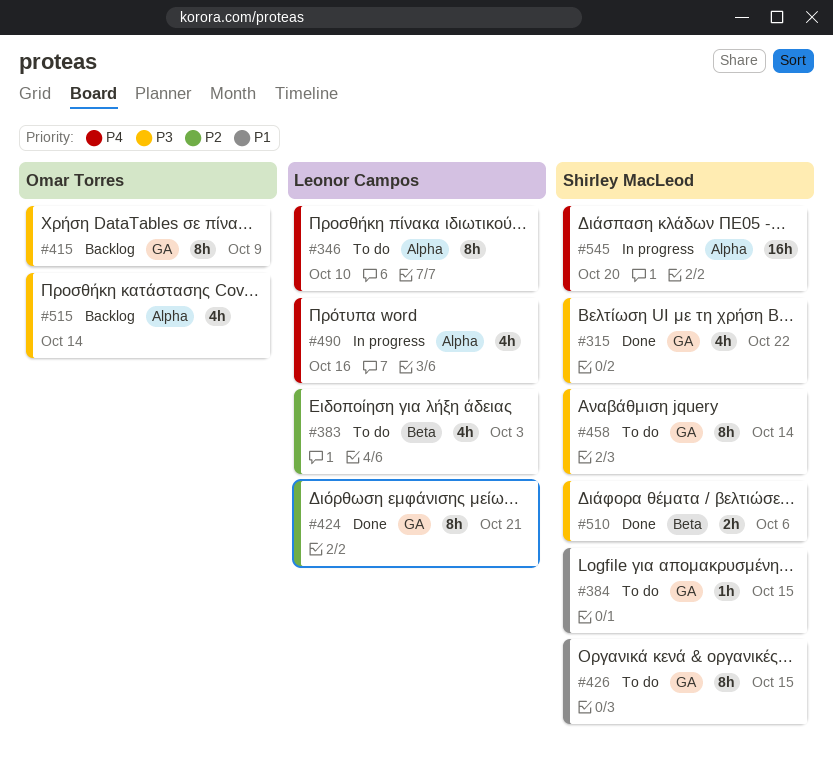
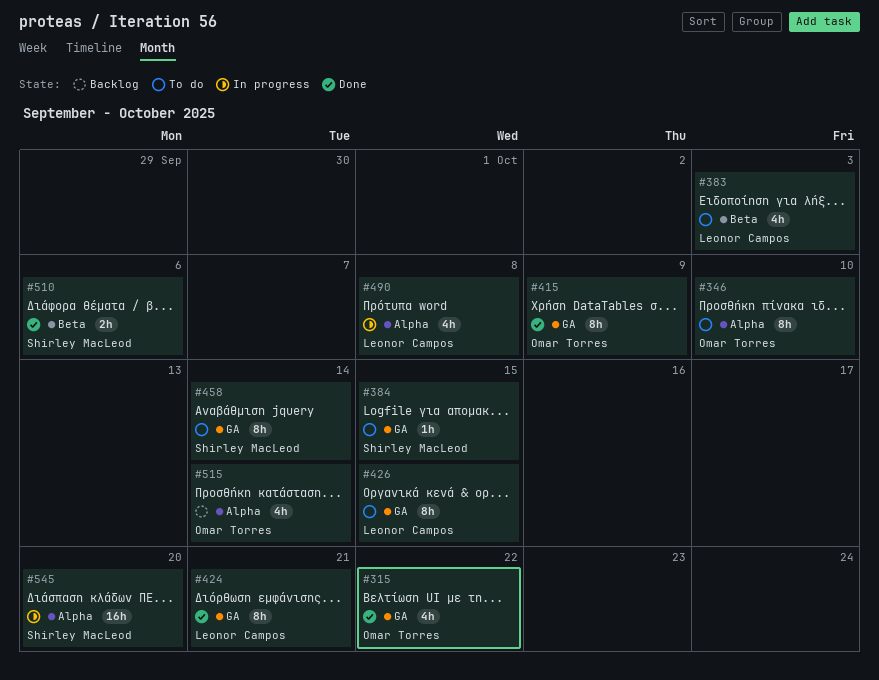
#315, owner: Shirley MacLeod -> Omar Torres
#346, owner: Leonor Campos -> Omar Torres
#415, status: Backlog -> Done
#426, owner: Shirley MacLeod -> Leonor Campos
#490, due: Oct 16 -> Oct 8

